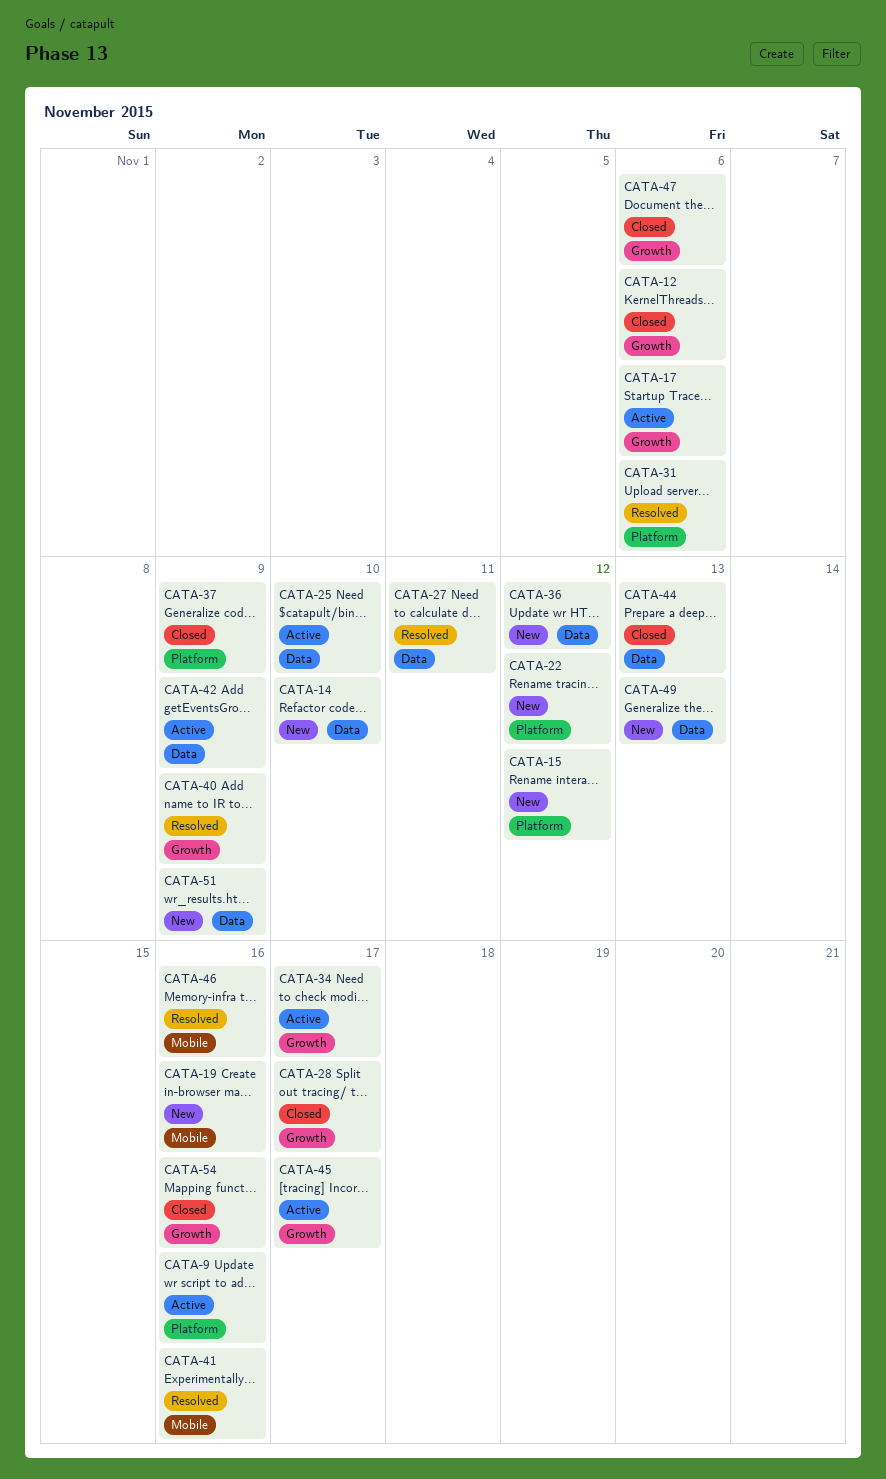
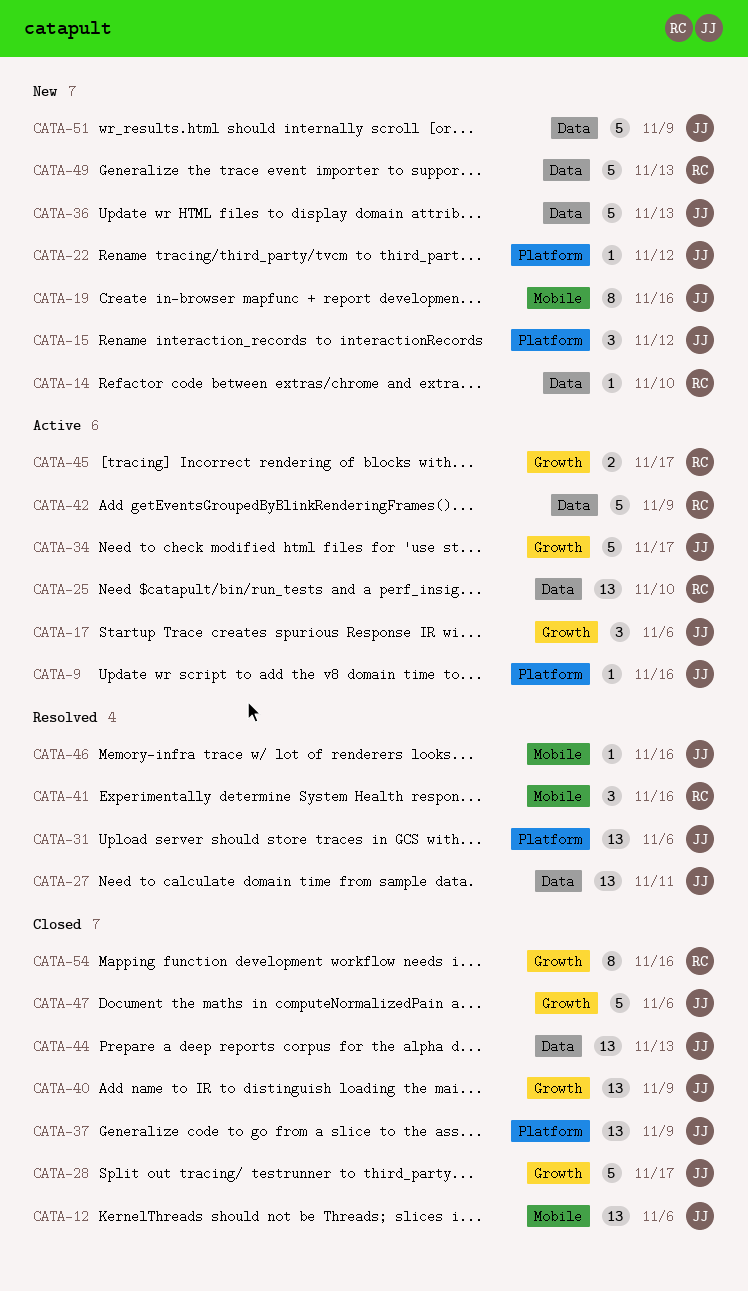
CATA-12, label: Growth -> Mobile
CATA-36, due: Nov 12 -> Nov 13
CATA-40, status: Resolved -> Closed

